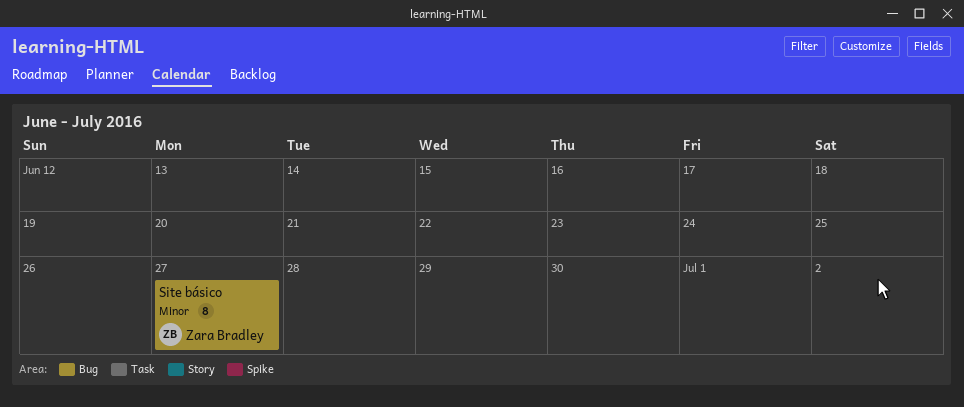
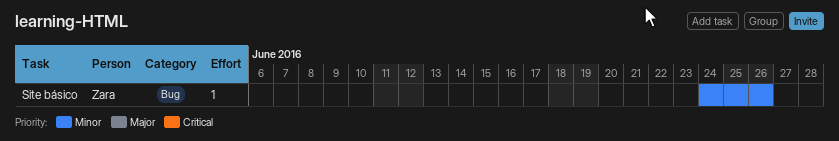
Site básico, estimate: 8 -> 1
Site básico, due: Jun 27 -> Jun 26

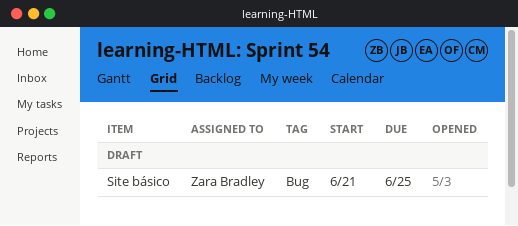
Site básico, start: Jun 24 -> Jun 21
Site básico, due: Jun 26 -> Jun 25

